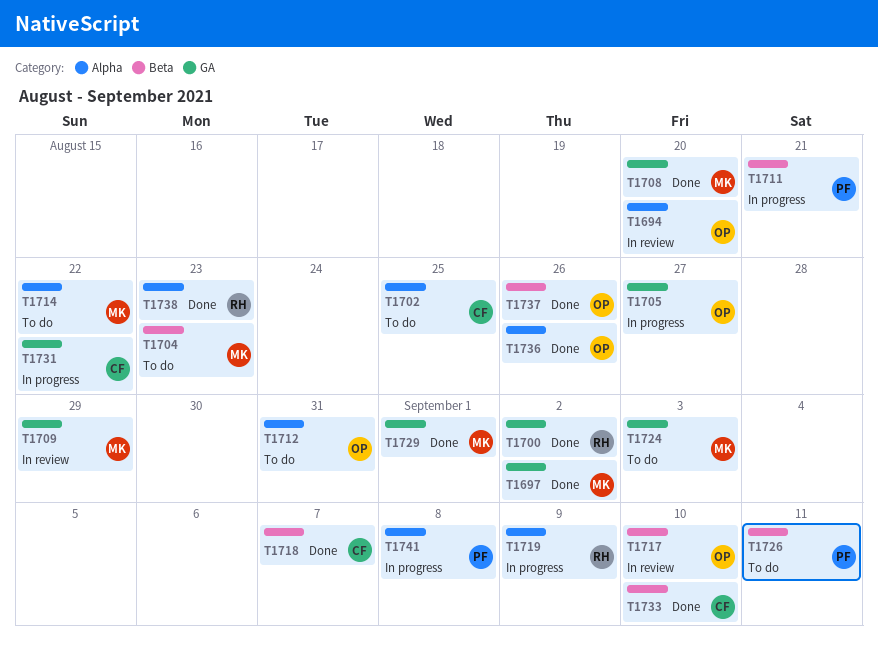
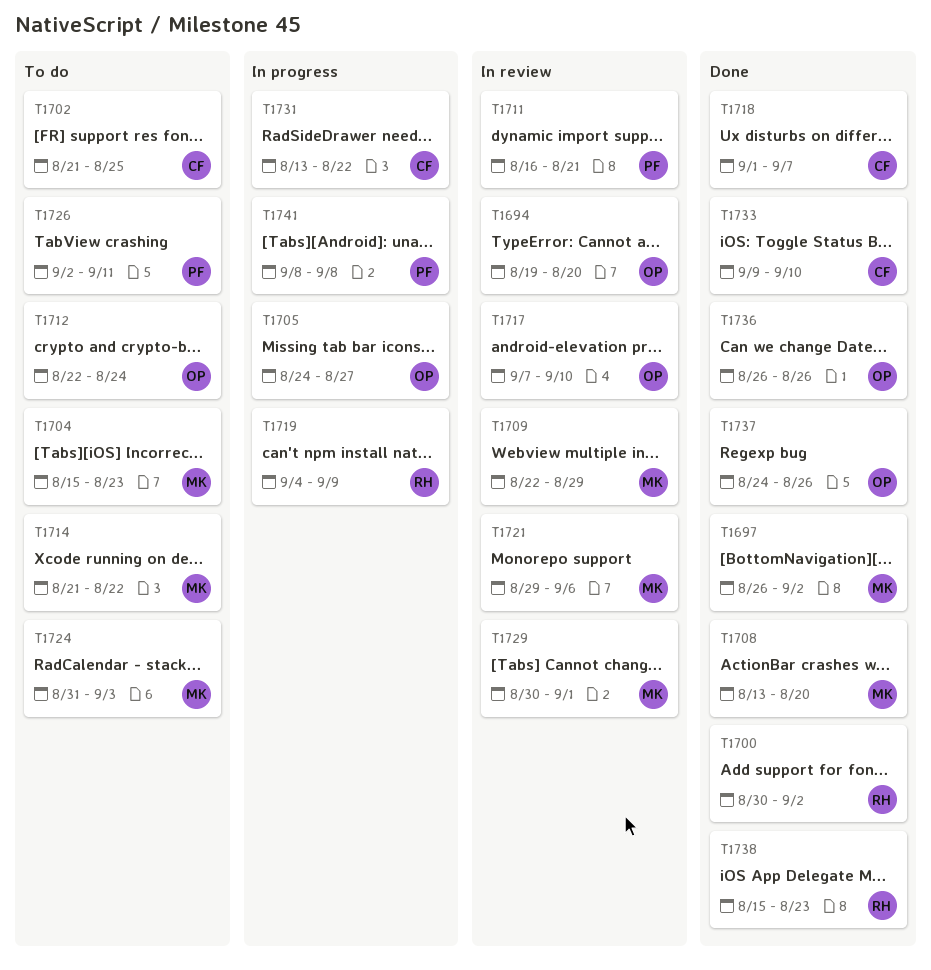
T1711, status: In progress -> In review
T1712, due: Aug 31 -> Aug 24
T1721: none -> present
T1729, status: Done -> In review

